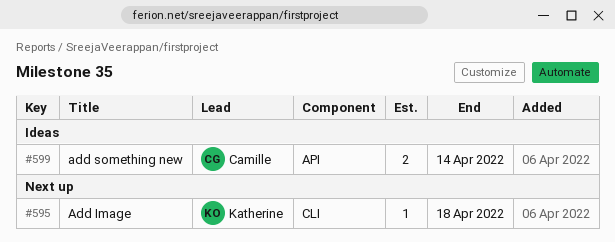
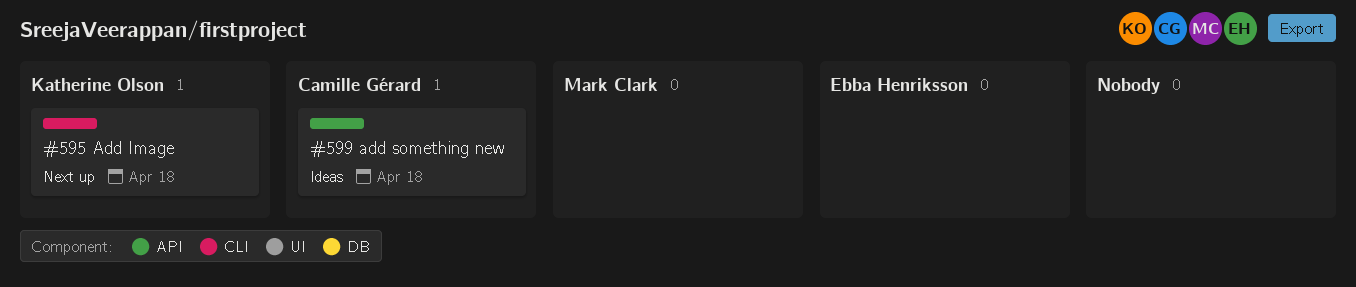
#599, due: Apr 14 -> Apr 18

